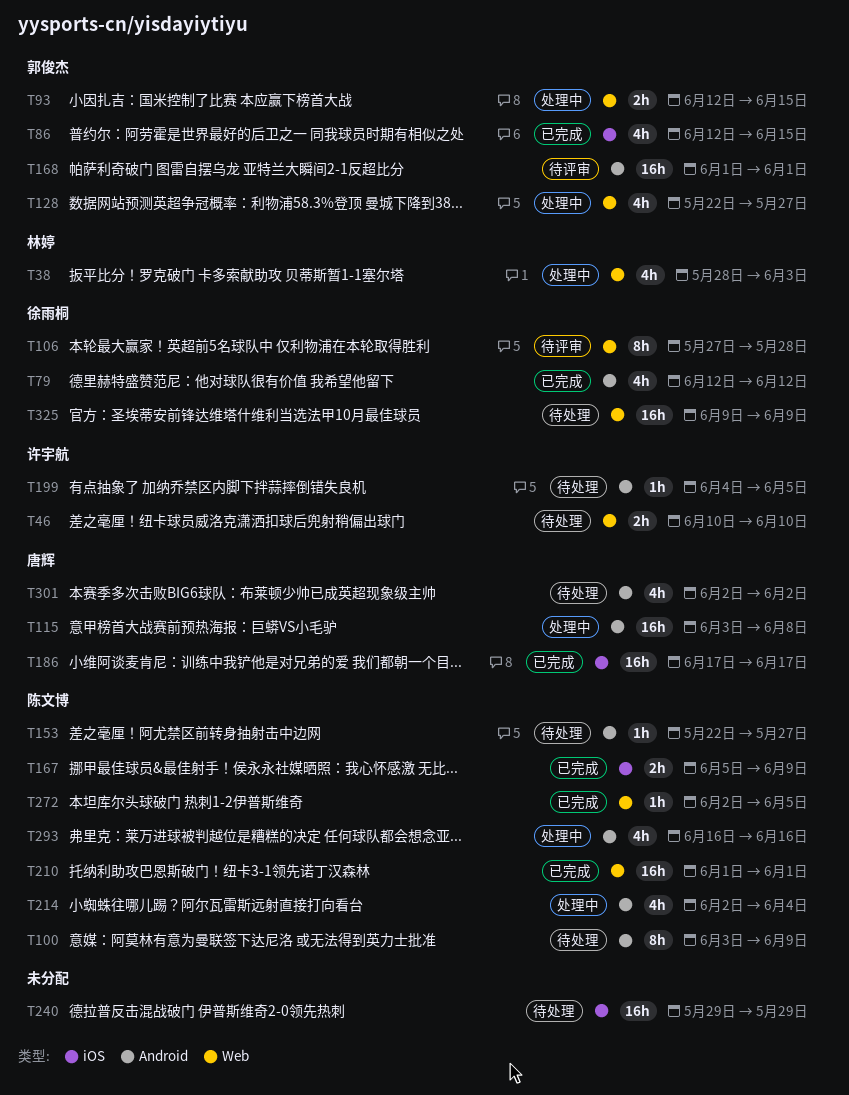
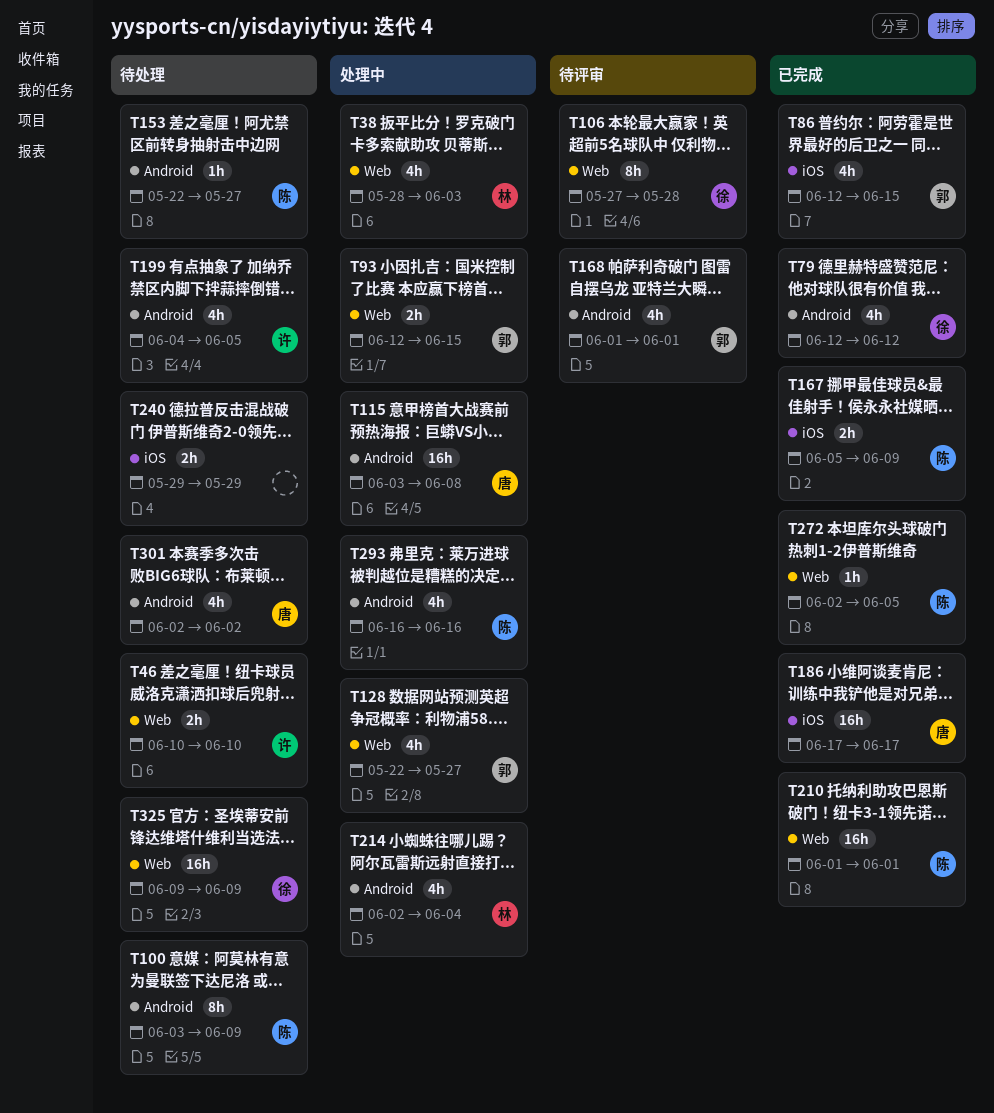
T168, estimate: 16h -> 4h
T199, estimate: 1h -> 4h
T214, owner: 陈文博 -> 林婷
T240, estimate: 16h -> 2h

